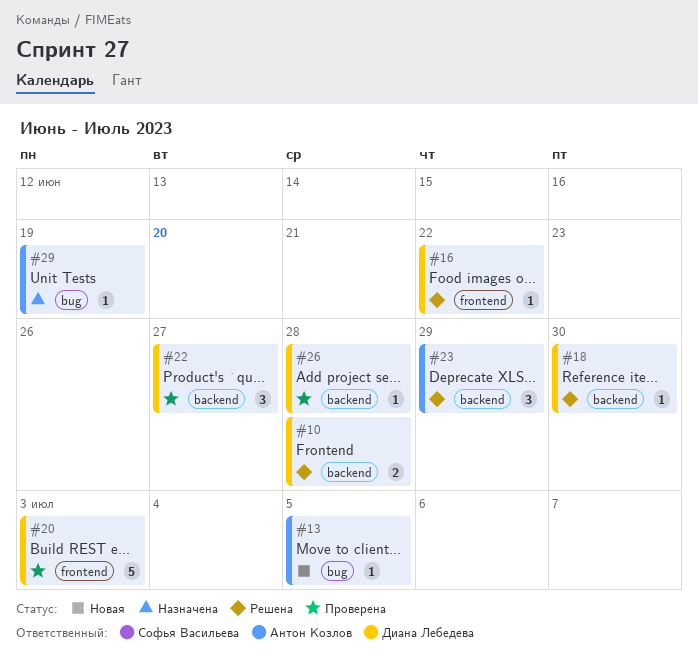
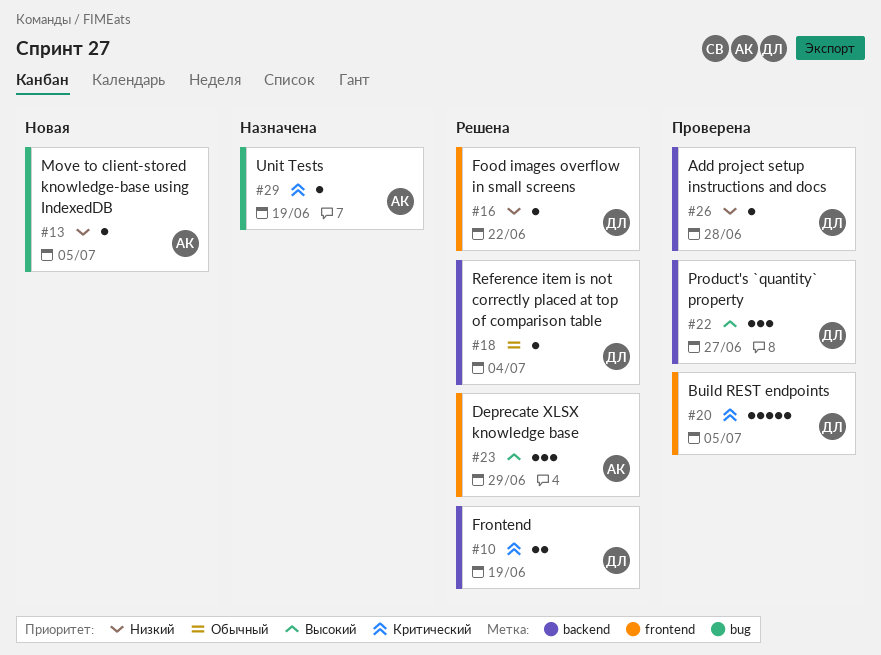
#10, due: Jun 28 -> Jun 19
#18, due: Jun 30 -> Jul 4
#20, due: Jul 3 -> Jul 5
#23, label: backend -> frontend

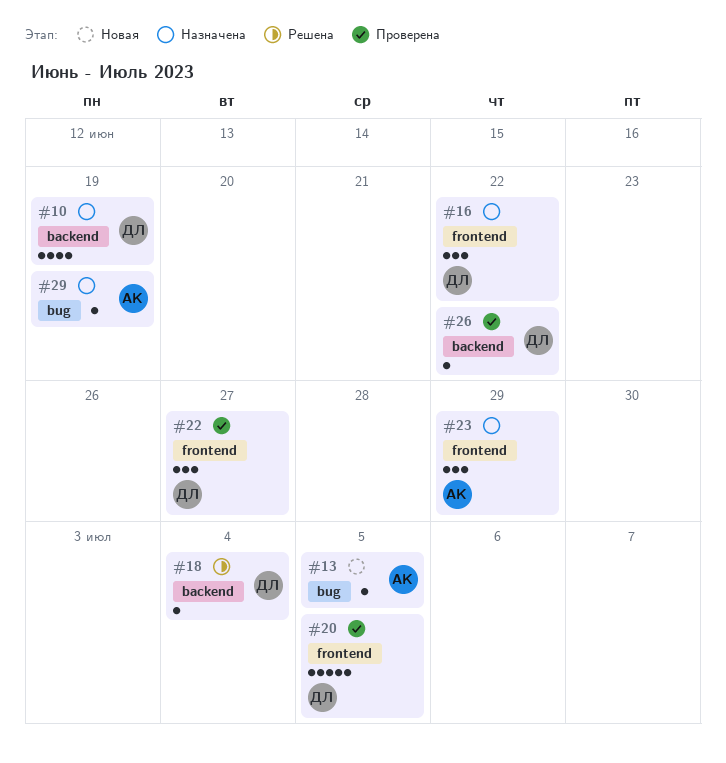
#10, status: Решена -> Назначена
#10, estimate: 2 -> 4
#16, status: Решена -> Назначена
#16, estimate: 1 -> 3
#22, label: backend -> frontend
#23, status: Решена -> Назначена
#26, due: Jun 28 -> Jun 22

